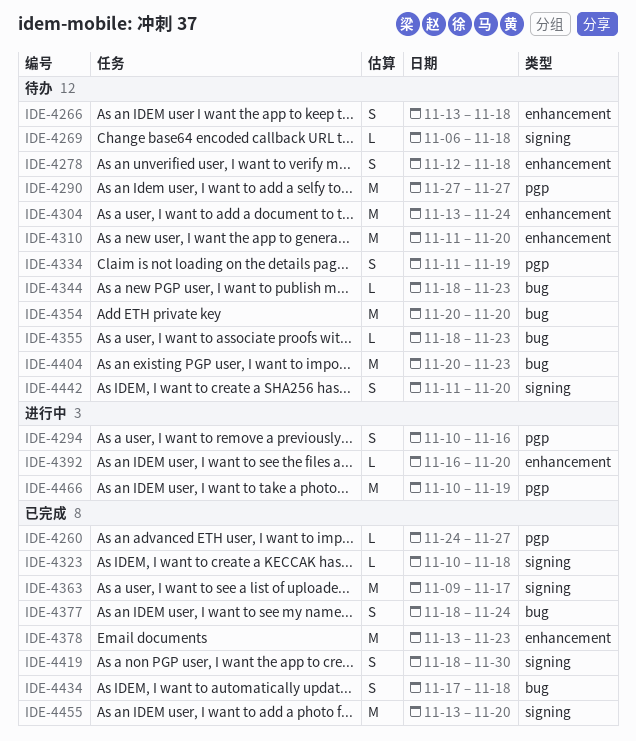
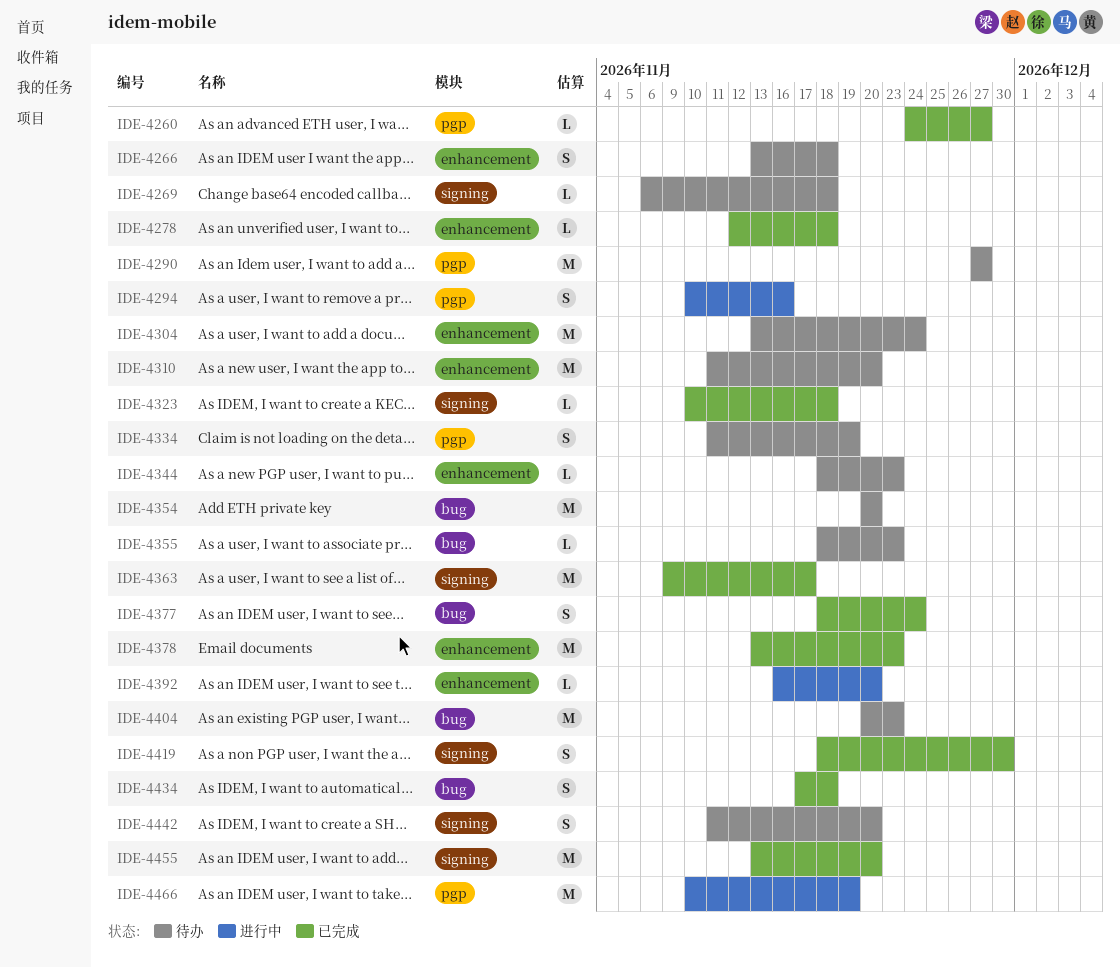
IDE-4278, status: 待办 -> 已完成
IDE-4278, estimate: S -> L
IDE-4344, label: bug -> enhancement

